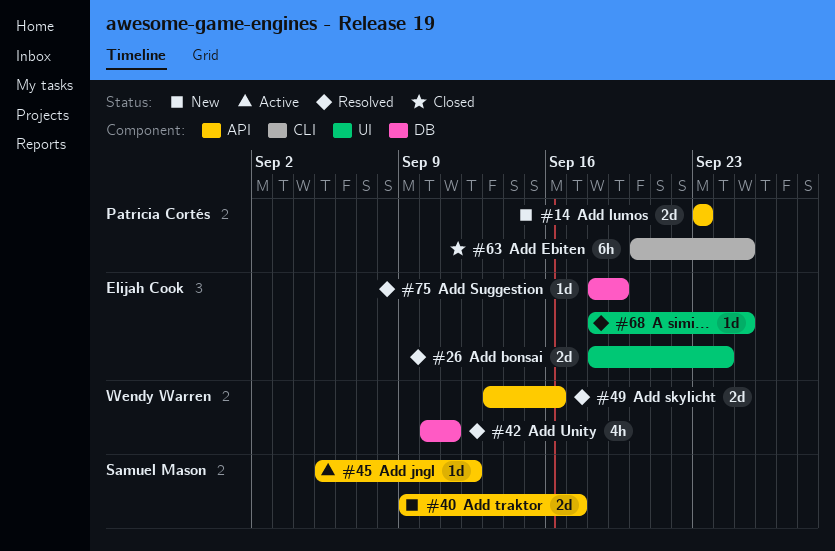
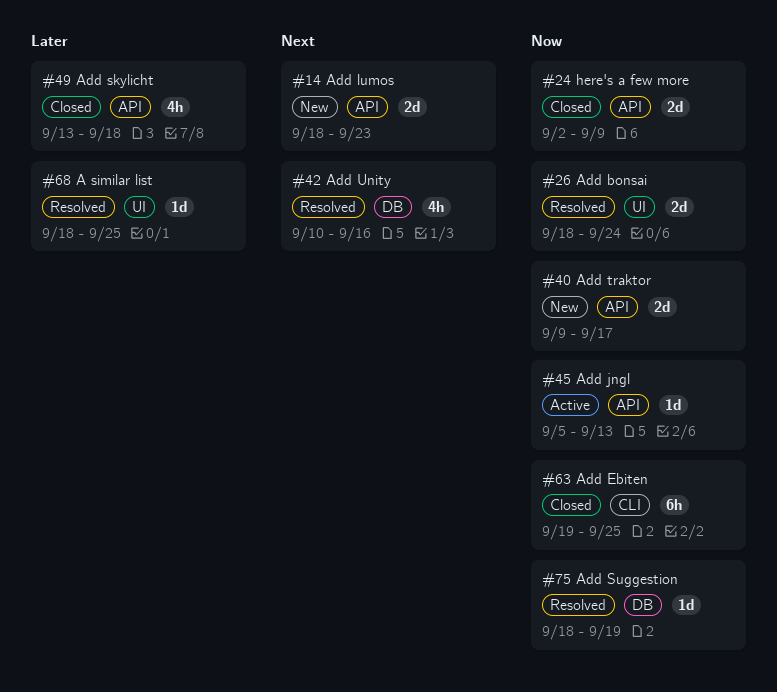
#14, start: Sep 23 -> Sep 18
#24: none -> present
#42, due: Sep 11 -> Sep 16
#45, due: Sep 12 -> Sep 13
#49, status: Resolved -> Closed
#49, estimate: 2d -> 4h
#49, due: Sep 16 -> Sep 18
#63, start: Sep 20 -> Sep 19

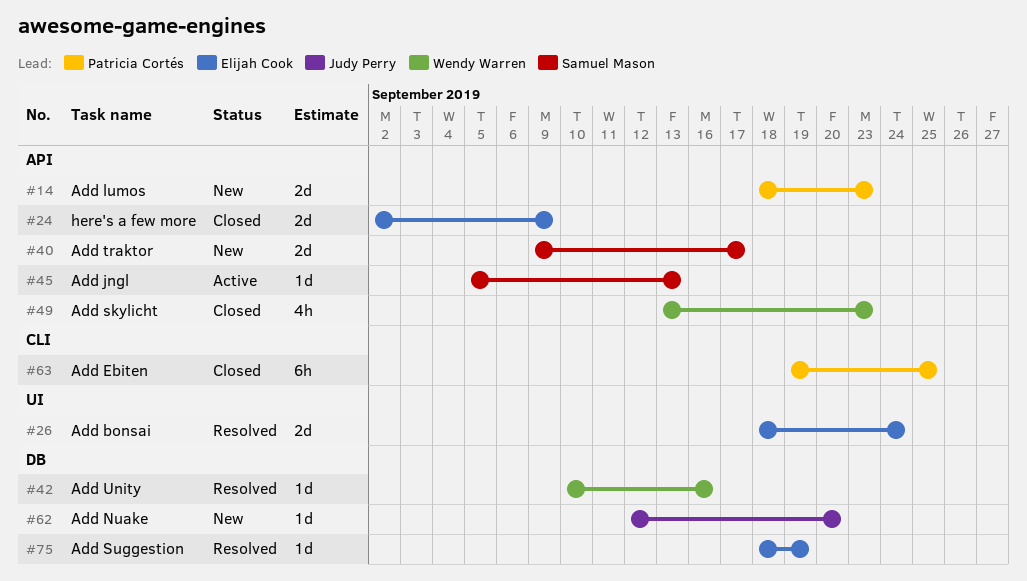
#42, estimate: 4h -> 1d
#49, due: Sep 18 -> Sep 23
#62: none -> present
#68: present -> none

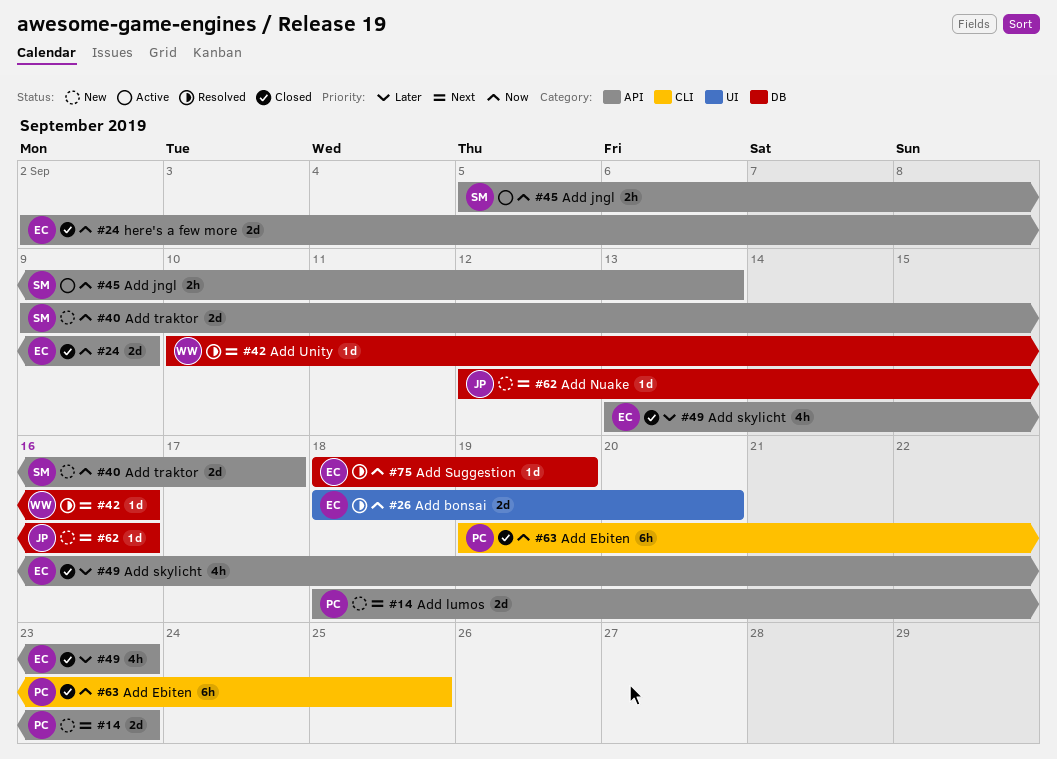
#26, due: Sep 24 -> Sep 20
#45, estimate: 1d -> 2h
#49, owner: Wendy Warren -> Elijah Cook
#62, due: Sep 20 -> Sep 16

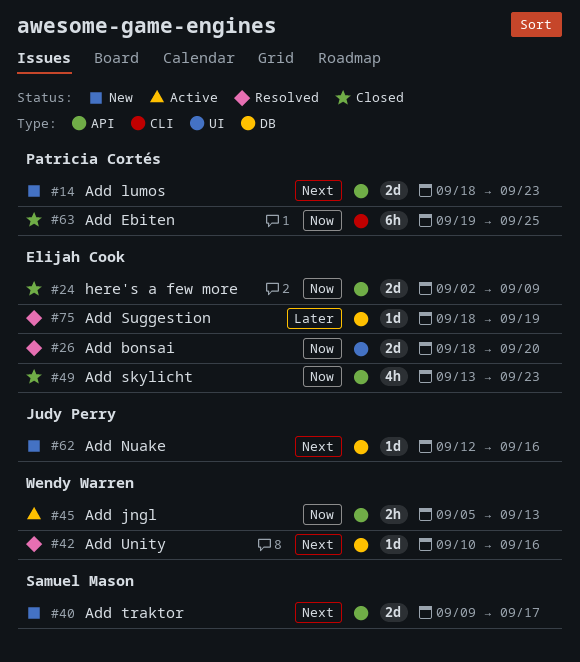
#40, priority: Now -> Next
#45, owner: Samuel Mason -> Wendy Warren
#49, priority: Later -> Now
#75, priority: Now -> Later

